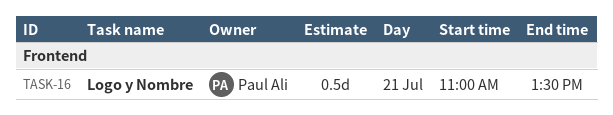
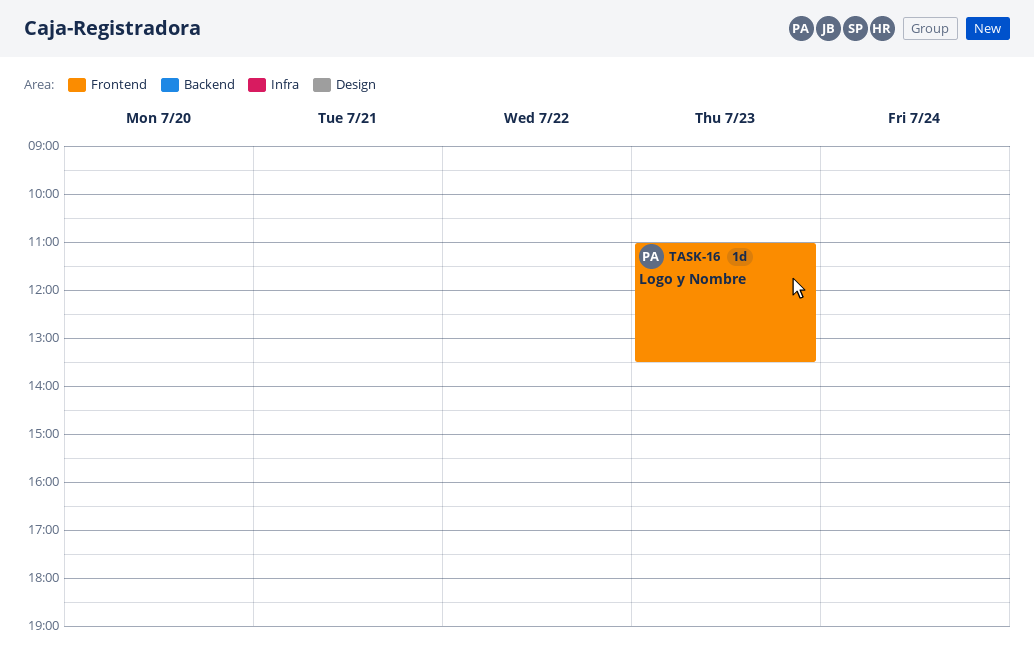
TASK-16, estimate: 0.5d -> 1d
TASK-16, day: Jul 21 -> Jul 23

